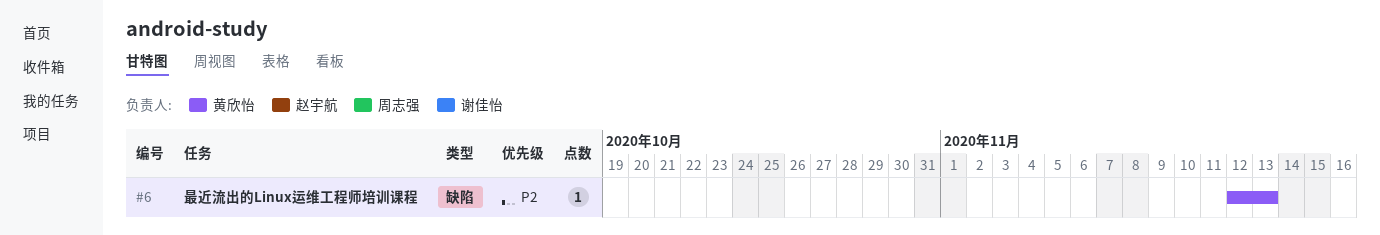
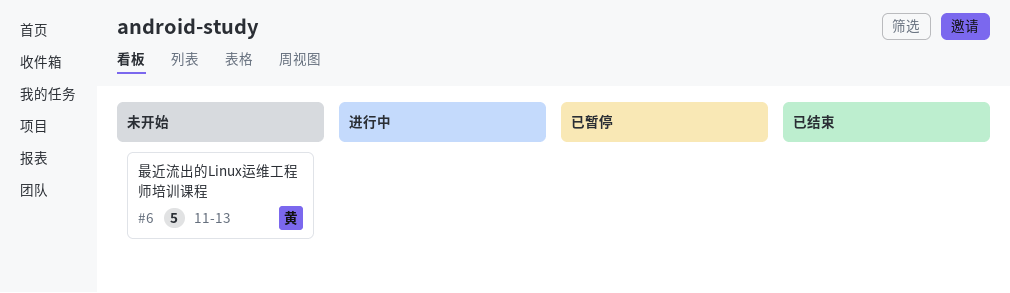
#6, estimate: 1 -> 5

